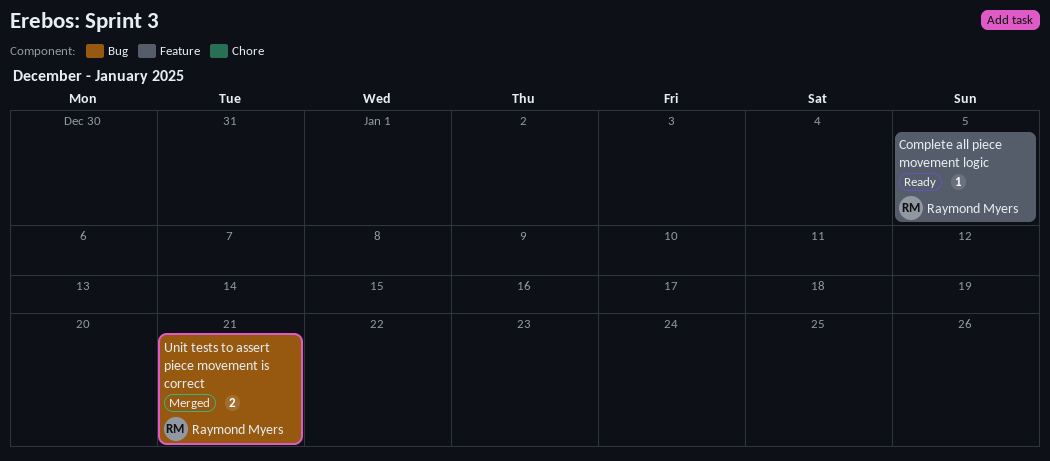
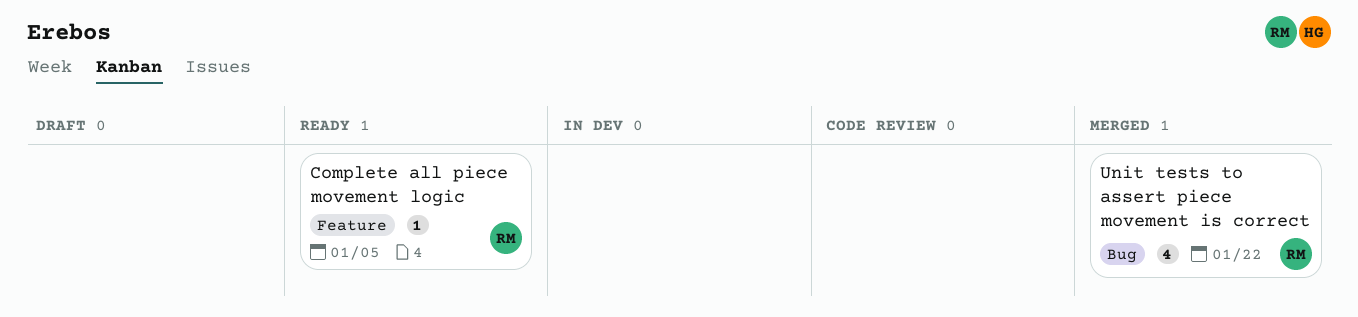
Unit tests to assert piece movement is correct, estimate: 2 -> 4
Unit tests to assert piece movement is correct, due: Jan 21 -> Jan 22

